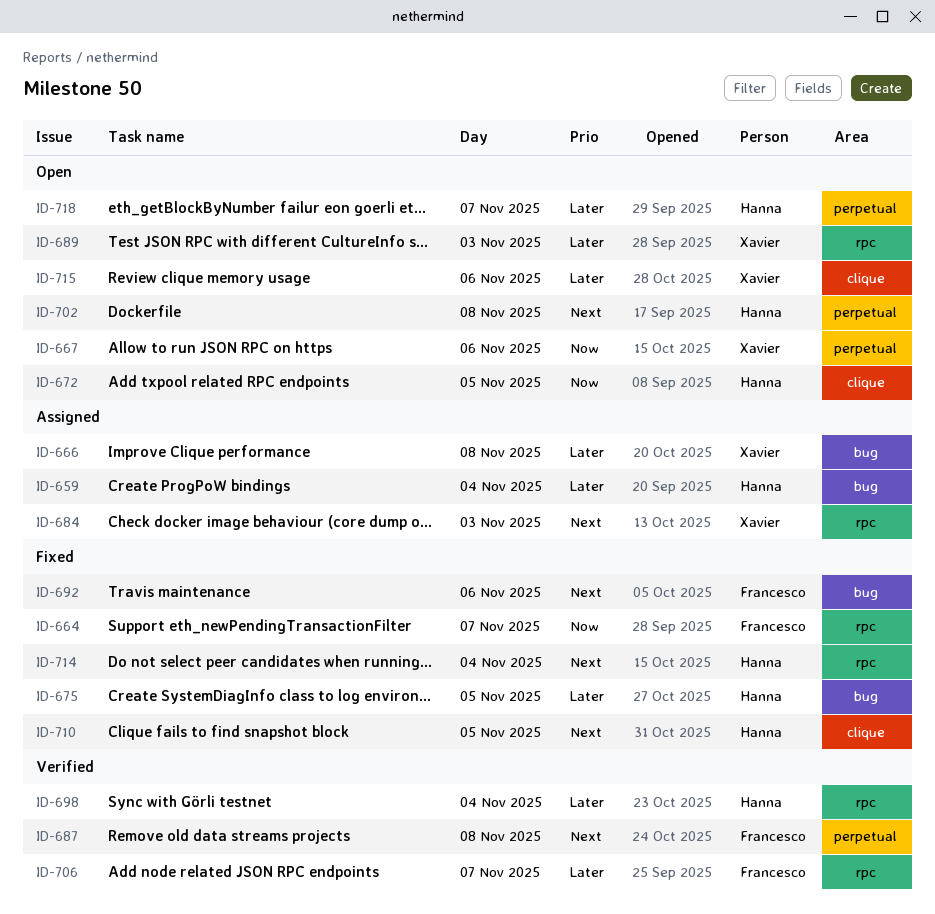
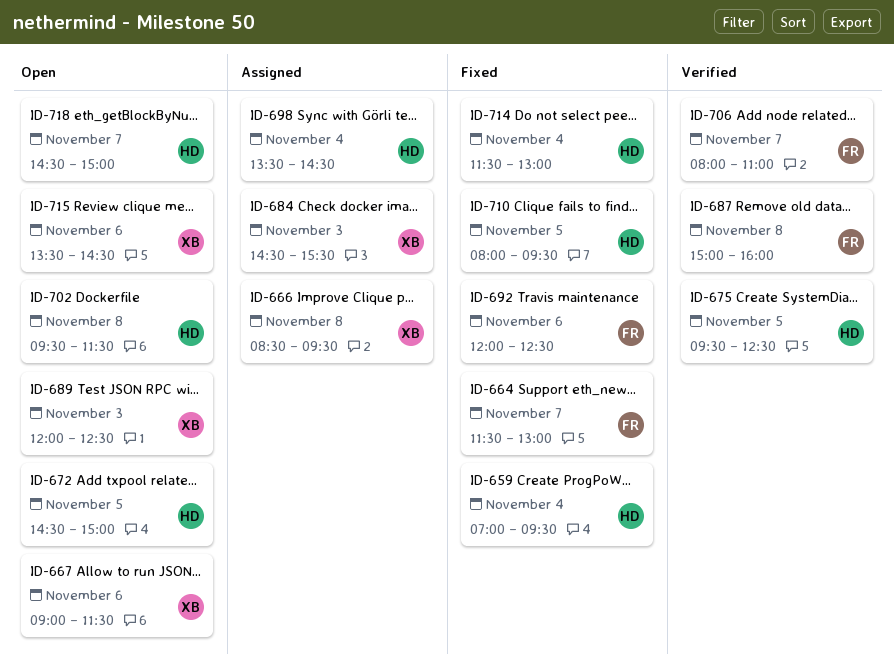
ID-659, status: Assigned -> Fixed
ID-675, status: Fixed -> Verified
ID-698, status: Verified -> Assigned

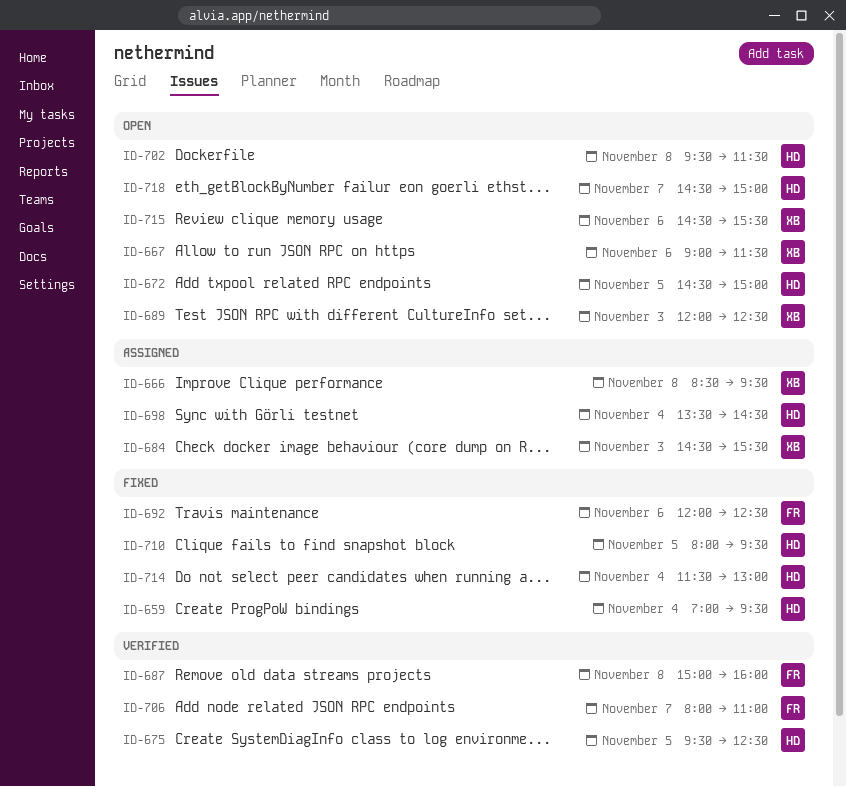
ID-664: present -> none
ID-715, begins: 13:30 -> 14:30
ID-715, ends: 14:30 -> 15:30

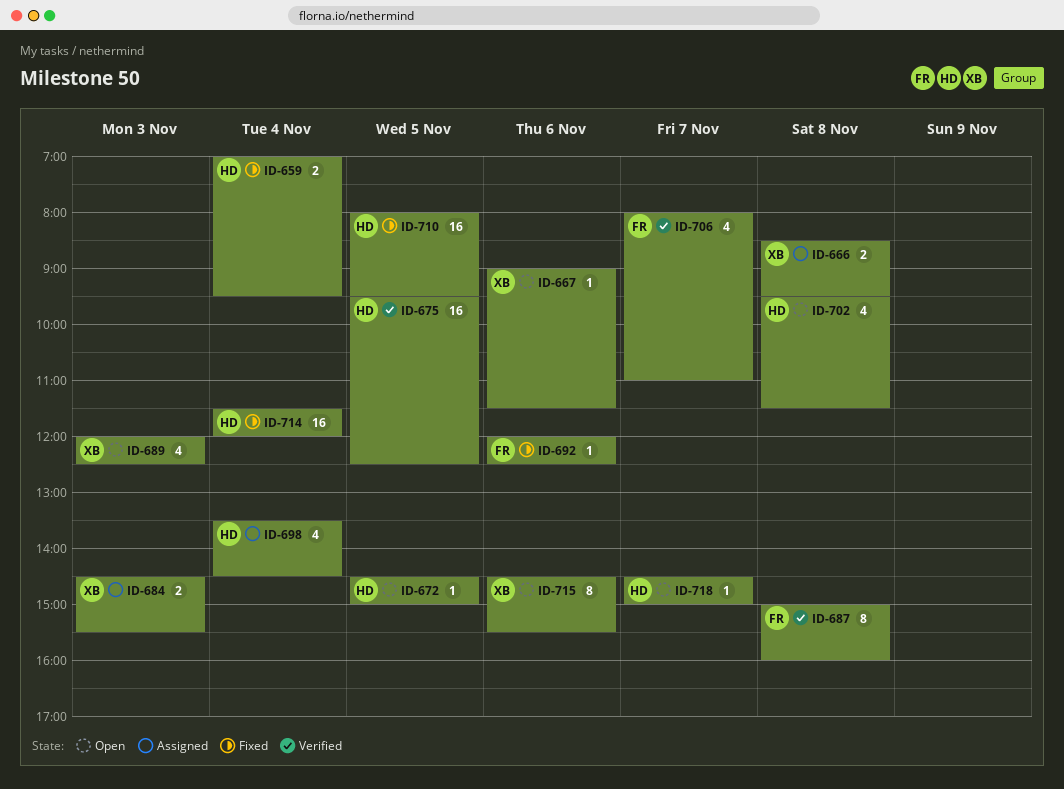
ID-714, ends: 13:00 -> 12:00

